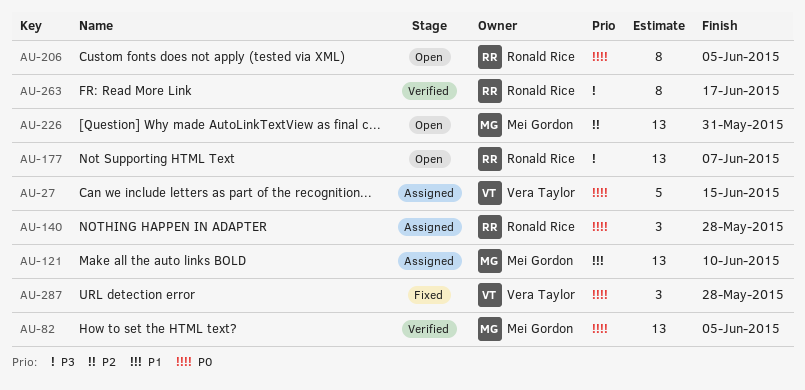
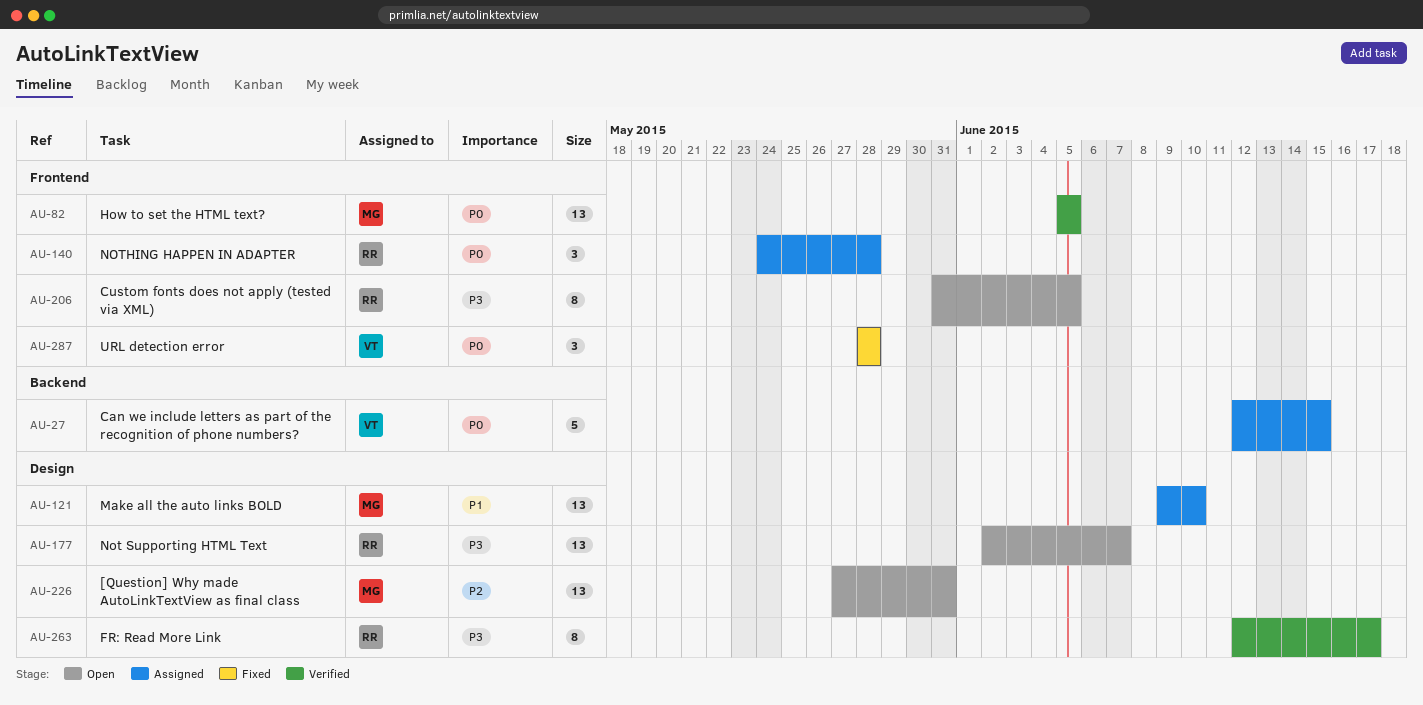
AU-206, priority: P0 -> P3

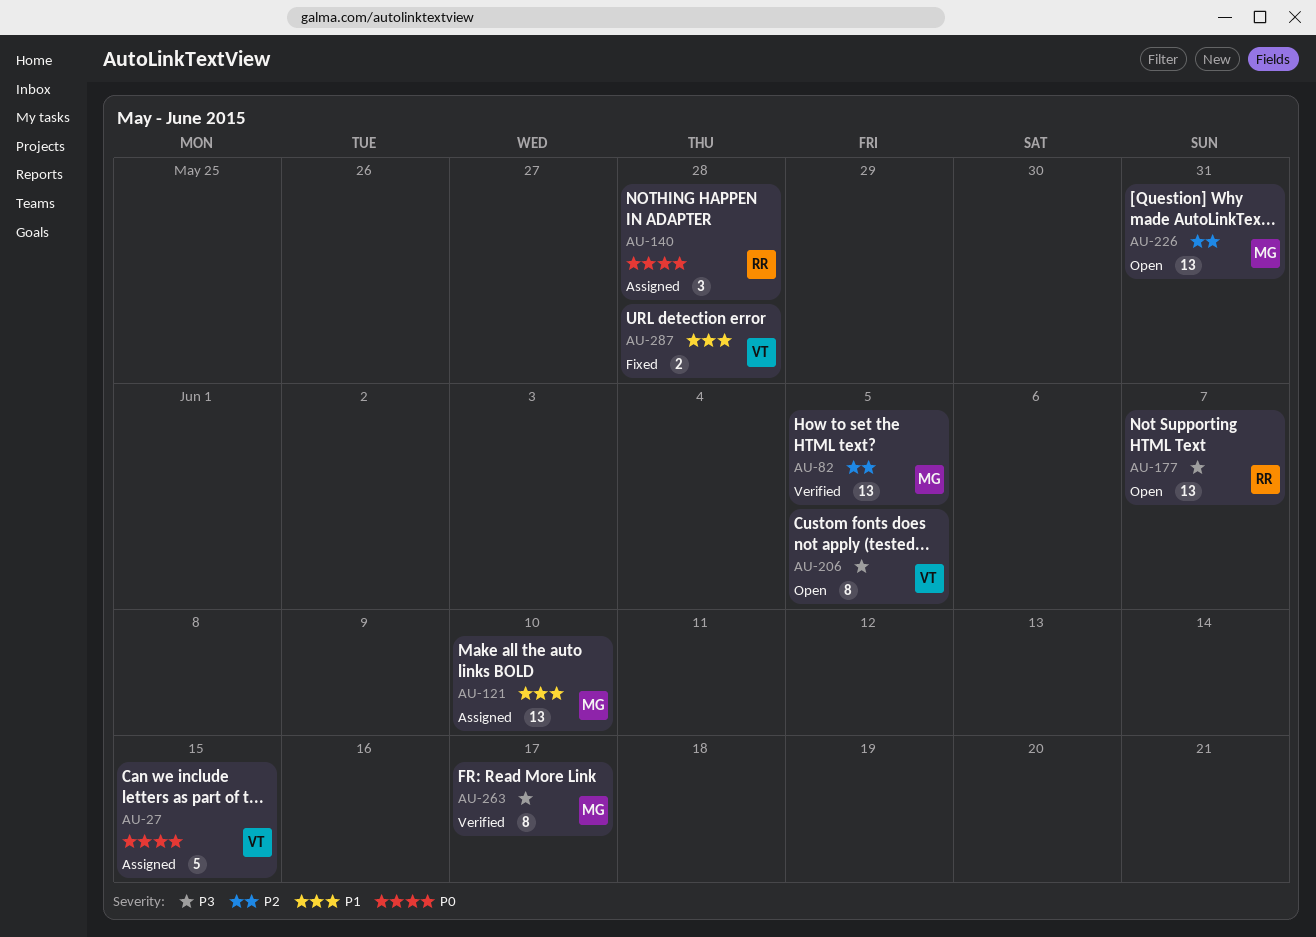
AU-82, priority: P0 -> P2
AU-206, owner: RR -> VT
AU-263, owner: RR -> MG
AU-287, priority: P0 -> P1
AU-287, estimate: 3 -> 2

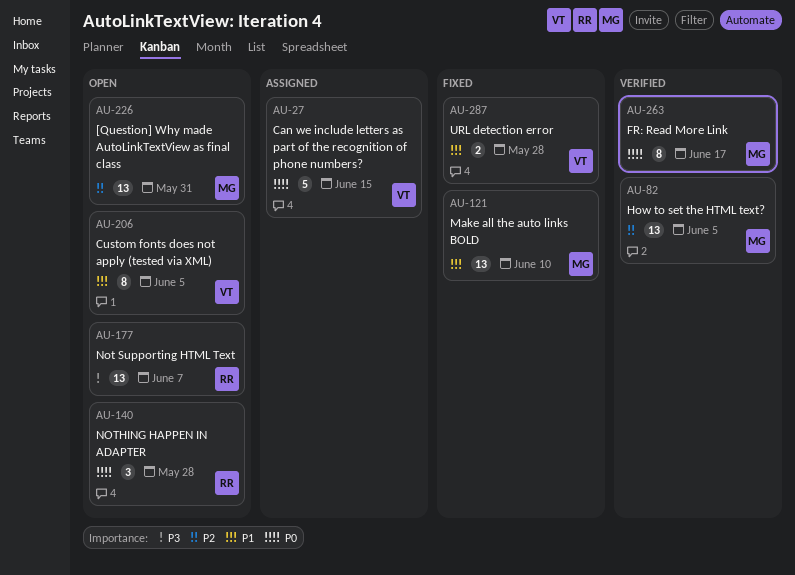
AU-121, status: Assigned -> Fixed
AU-140, status: Assigned -> Open
AU-206, priority: P3 -> P1
AU-263, priority: P3 -> P0

